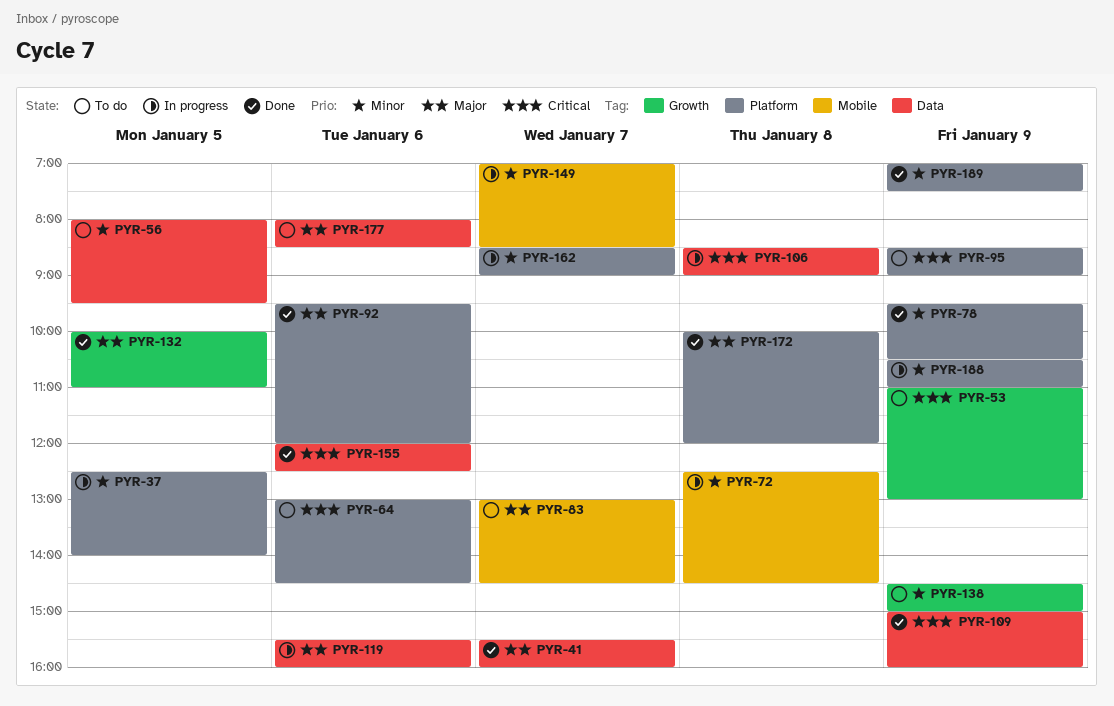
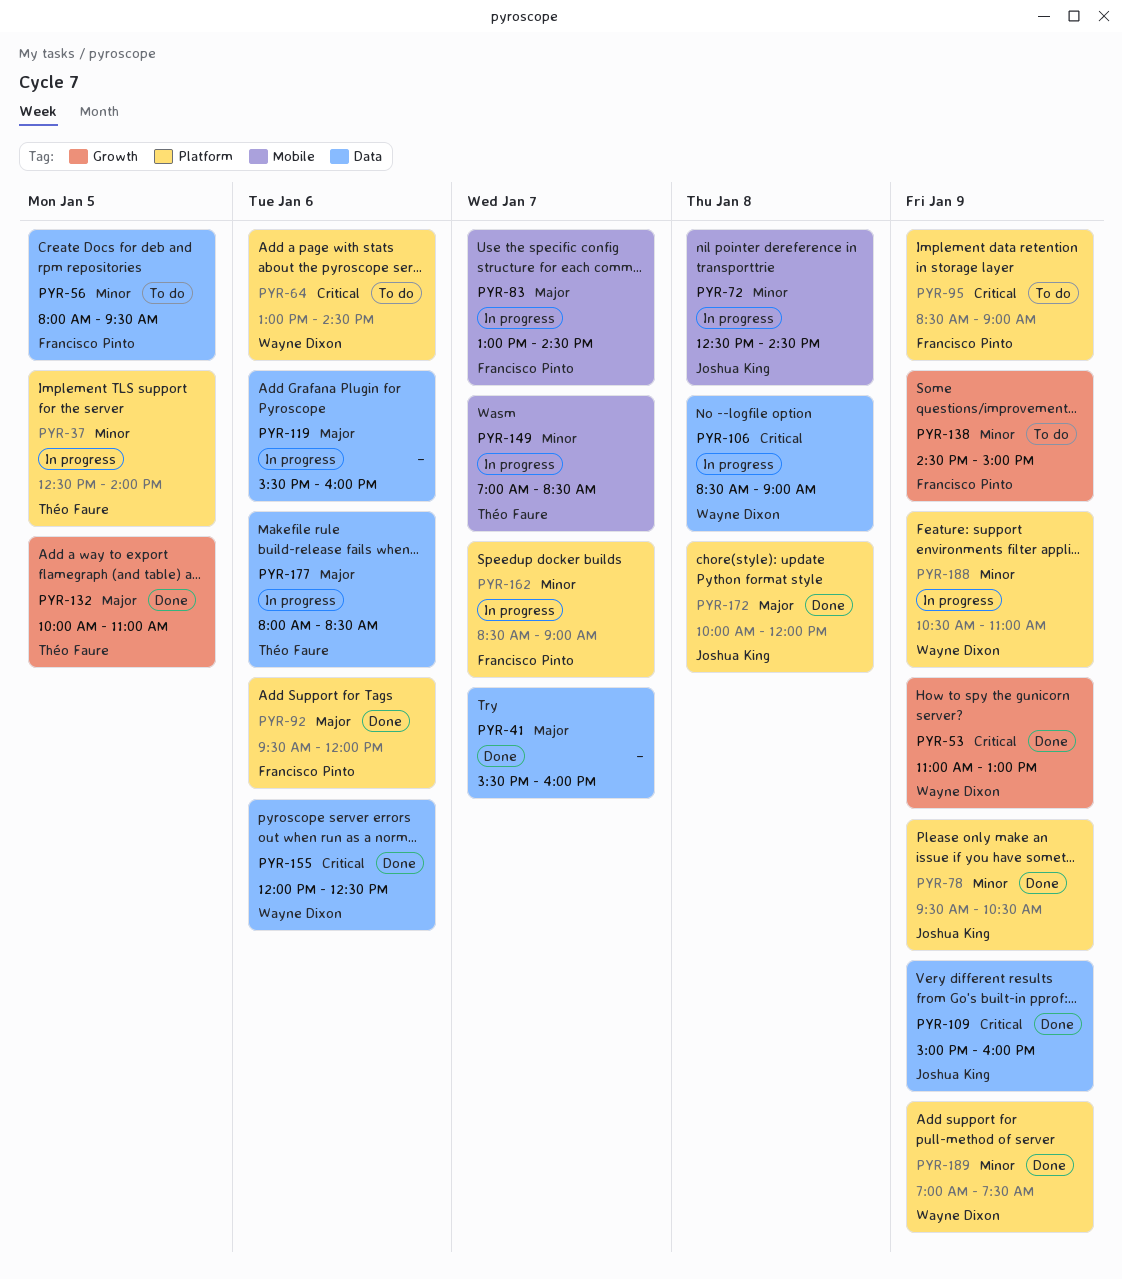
PYR-53, status: To do -> Done
PYR-83, status: To do -> In progress
PYR-177, status: To do -> In progress

